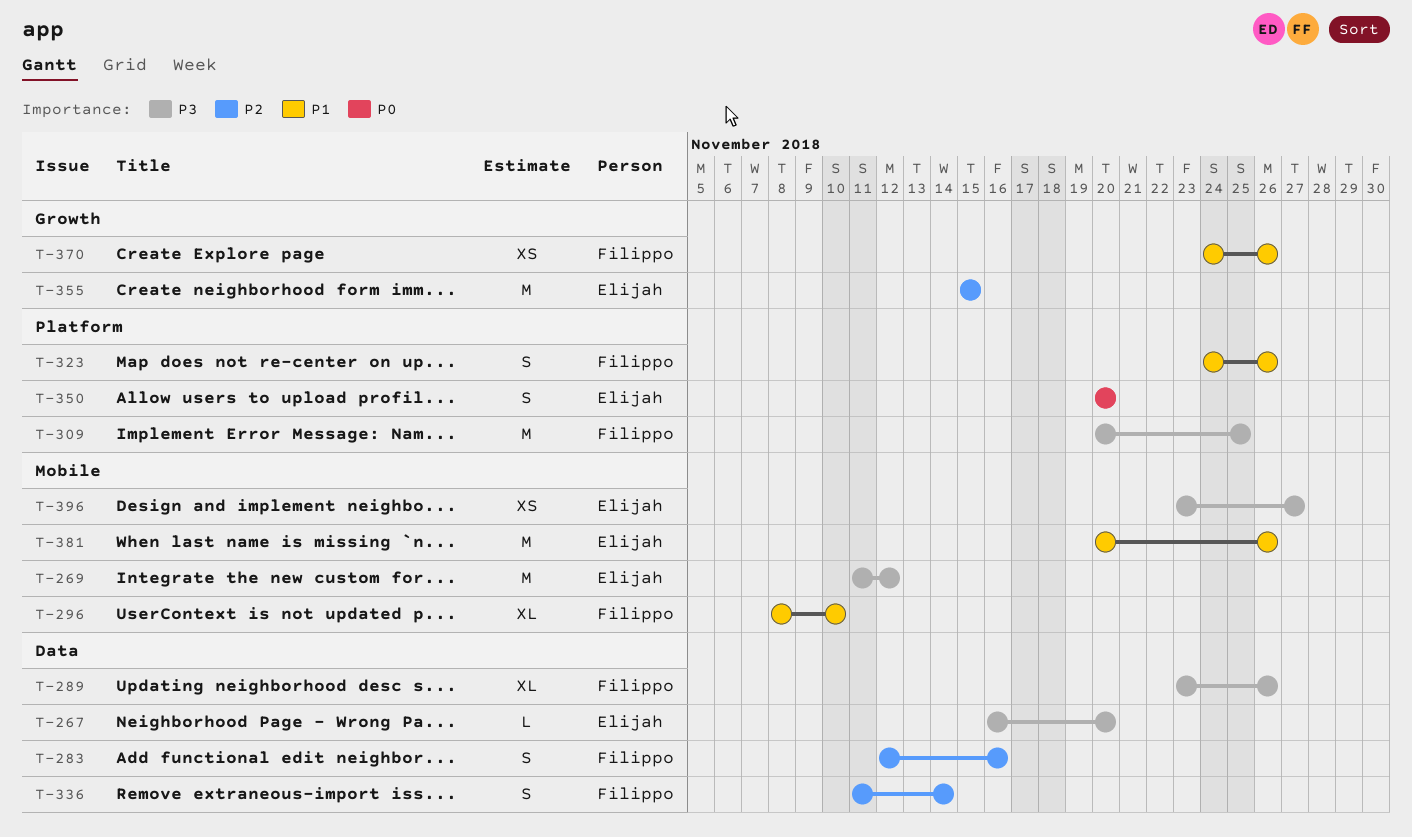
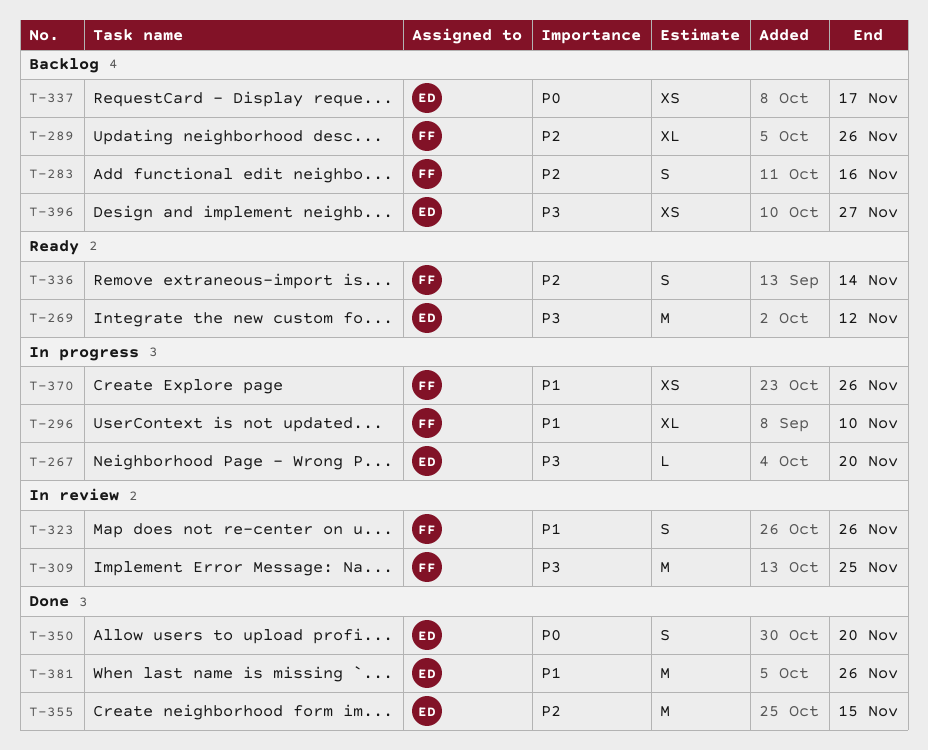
T-289, priority: P3 -> P2
T-337: none -> present

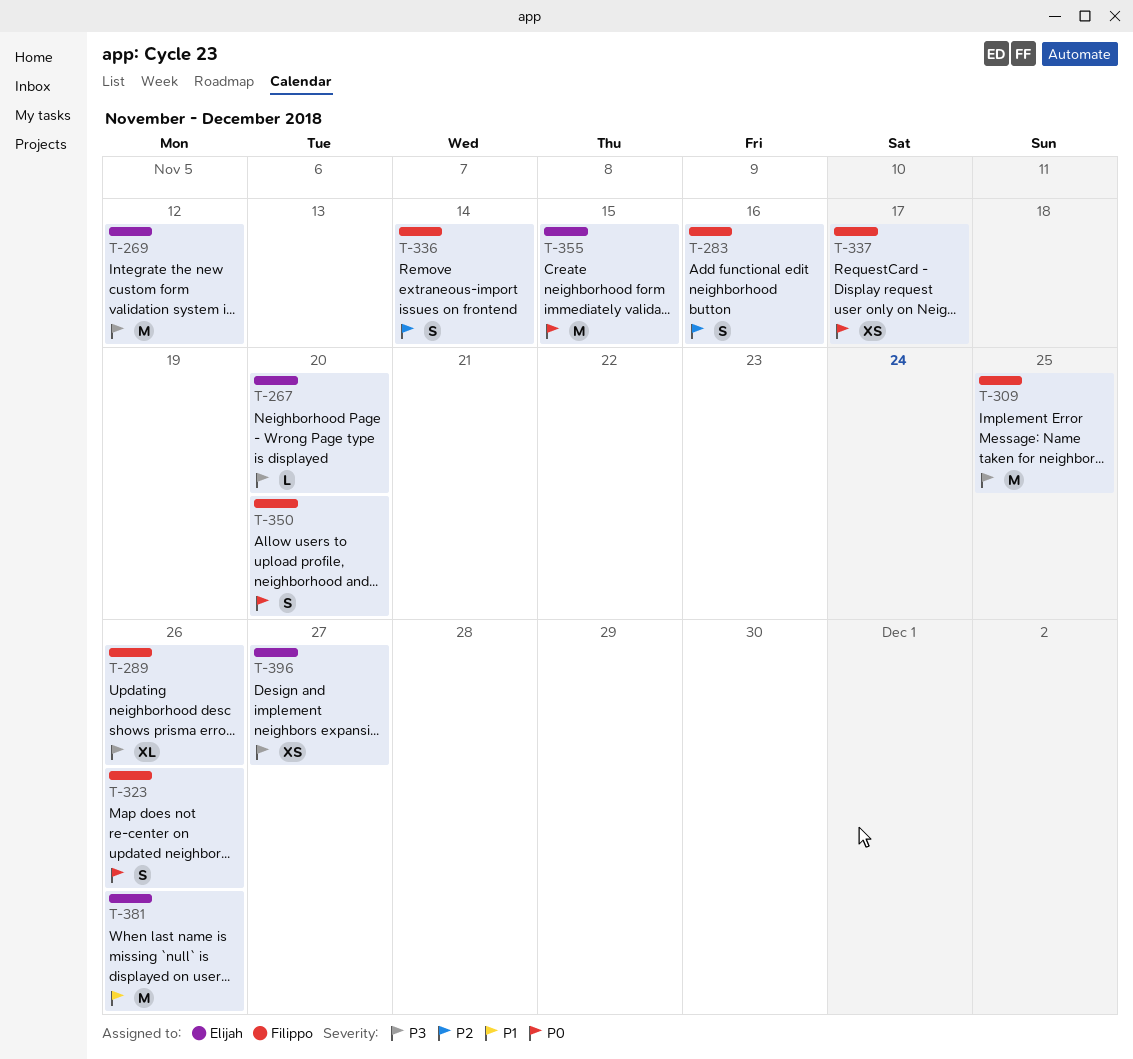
T-289, priority: P2 -> P3
T-296: present -> none
T-323, priority: P1 -> P0
T-337, owner: Elijah -> Filippo
T-350, owner: Elijah -> Filippo
T-355, priority: P2 -> P0
T-370: present -> none

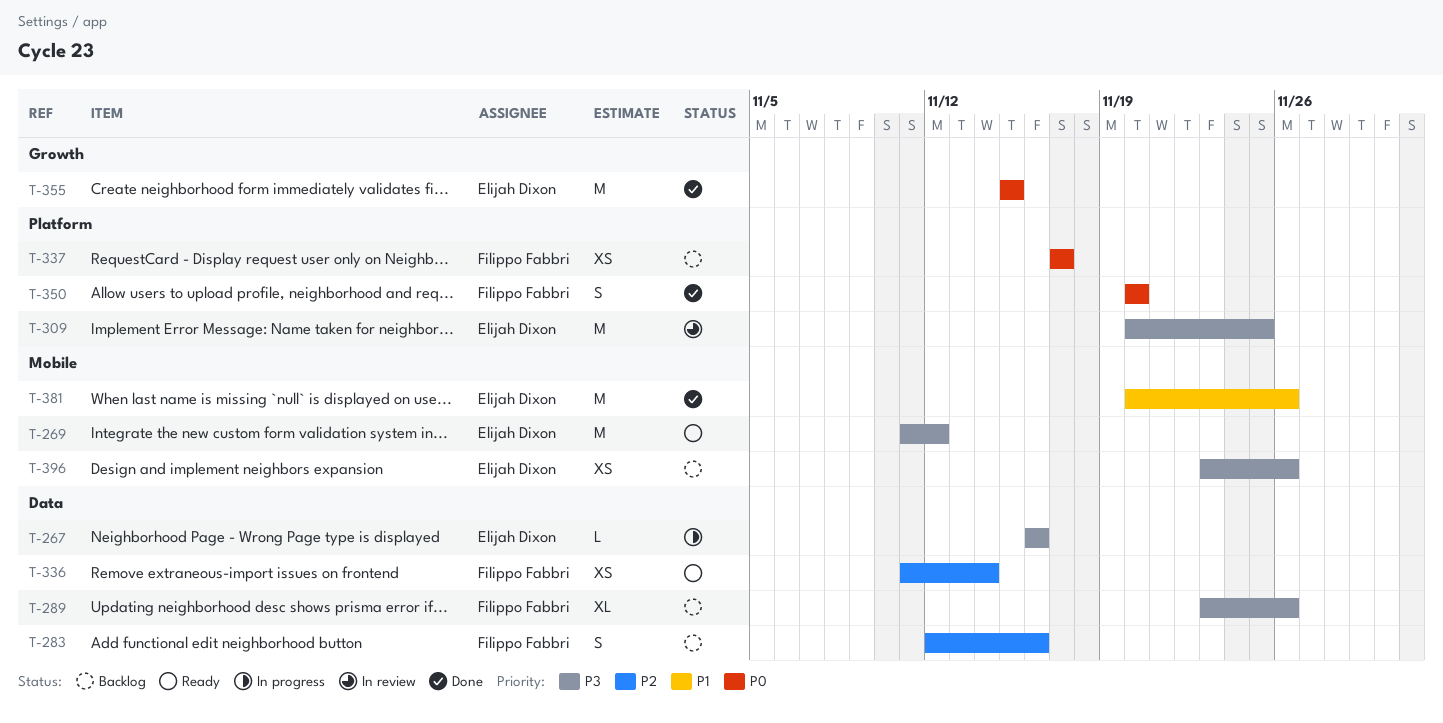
T-267, due: Nov 20 -> Nov 16
T-309, owner: Filippo Fabbri -> Elijah Dixon
T-323: present -> none
T-336, estimate: S -> XS
T-396, due: Nov 27 -> Nov 26

